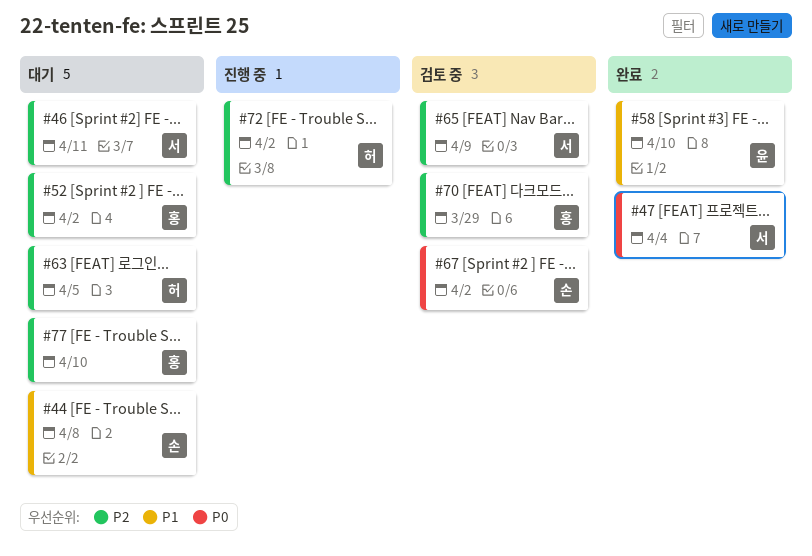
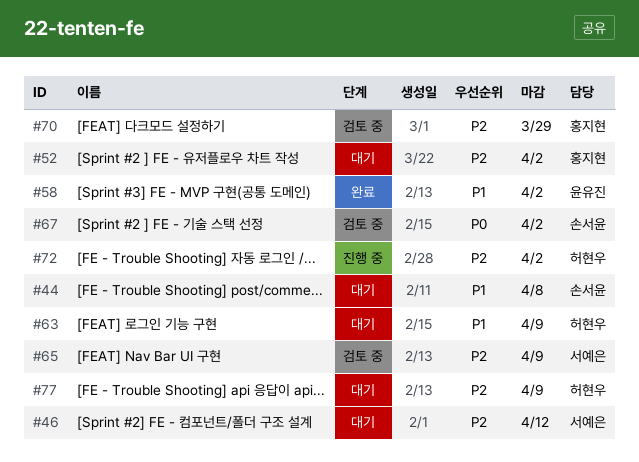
#46, due: Apr 11 -> Apr 12
#47: present -> none
#58, due: Apr 10 -> Apr 2
#63, priority: P2 -> P1
#63, due: Apr 5 -> Apr 9
#77, owner: 홍지현 -> 허현우
#77, due: Apr 10 -> Apr 9

